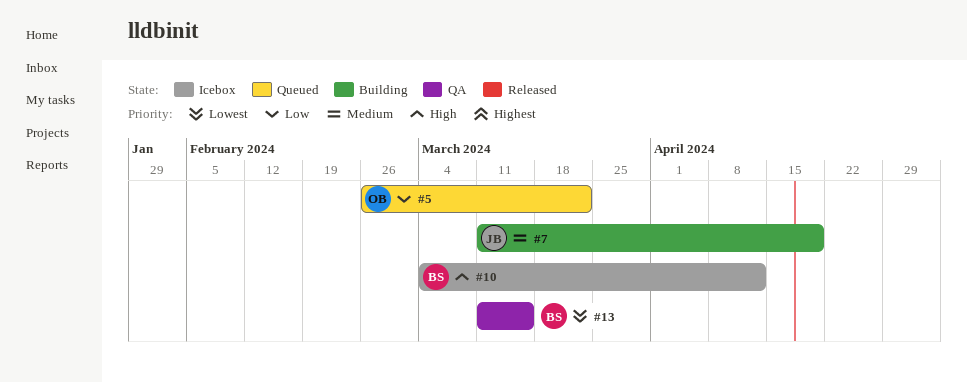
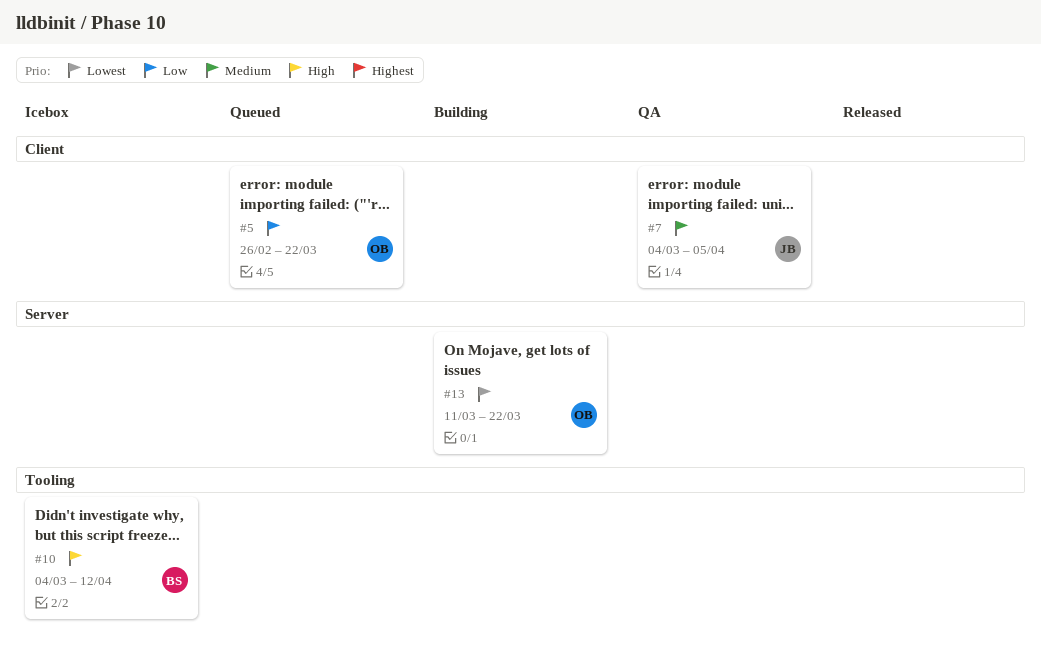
#7, status: Building -> QA
#7, start: Mar 11 -> Mar 4
#7, due: Apr 19 -> Apr 5
#13, status: QA -> Building
#13, owner: BS -> OB
#13, due: Mar 15 -> Mar 22

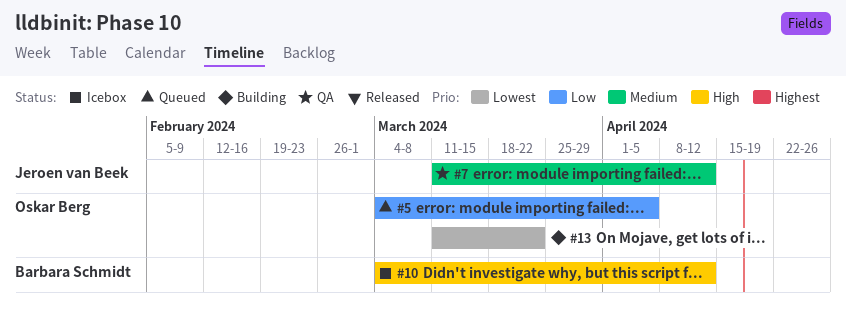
#5, start: Feb 26 -> Mar 4
#5, due: Mar 22 -> Apr 5
#7, start: Mar 4 -> Mar 11
#7, due: Apr 5 -> Apr 12

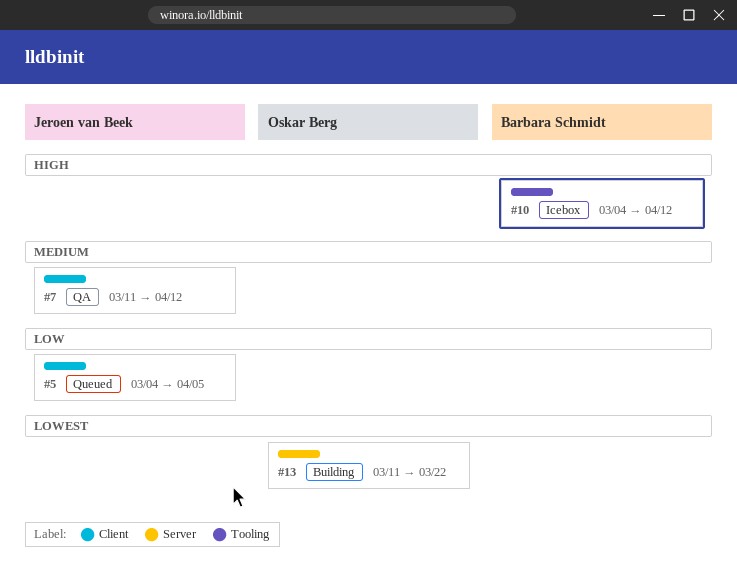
#5, owner: Oskar Berg -> Jeroen van Beek

